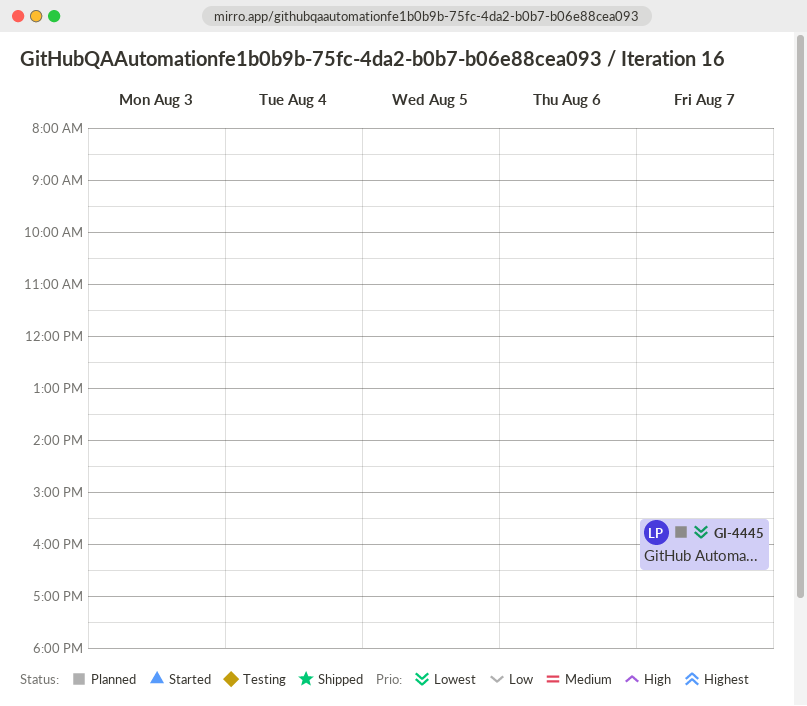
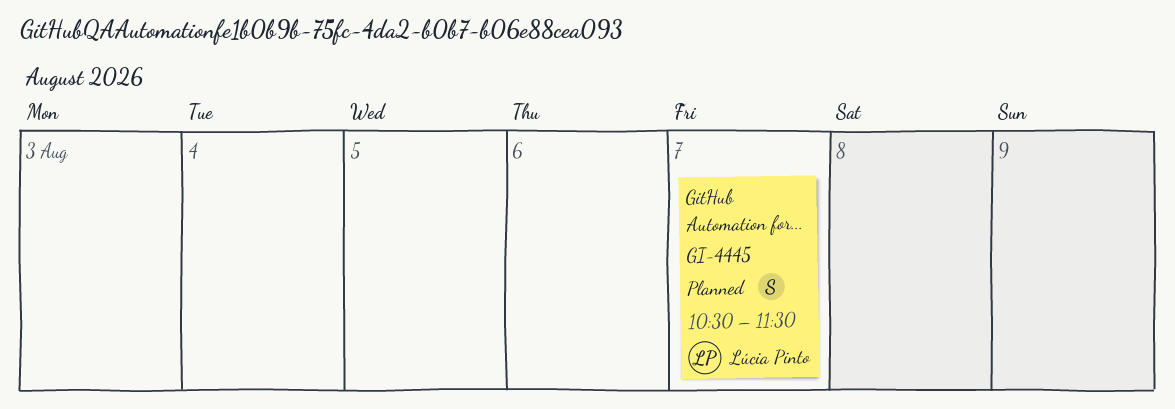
GI-4445, begins: 15:30 -> 10:30
GI-4445, ends: 16:30 -> 11:30

